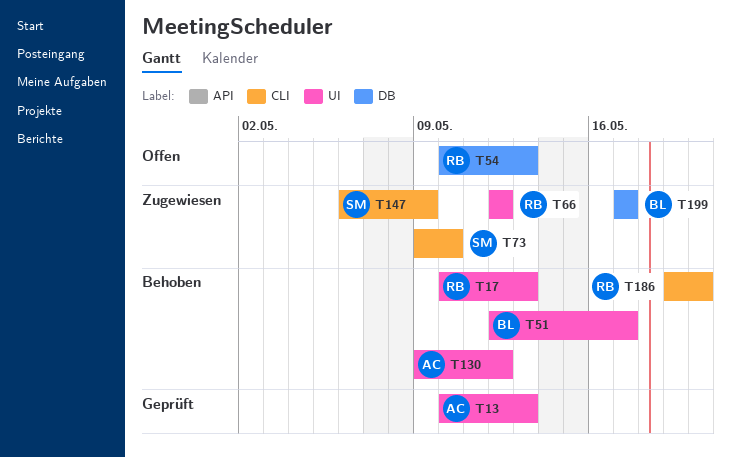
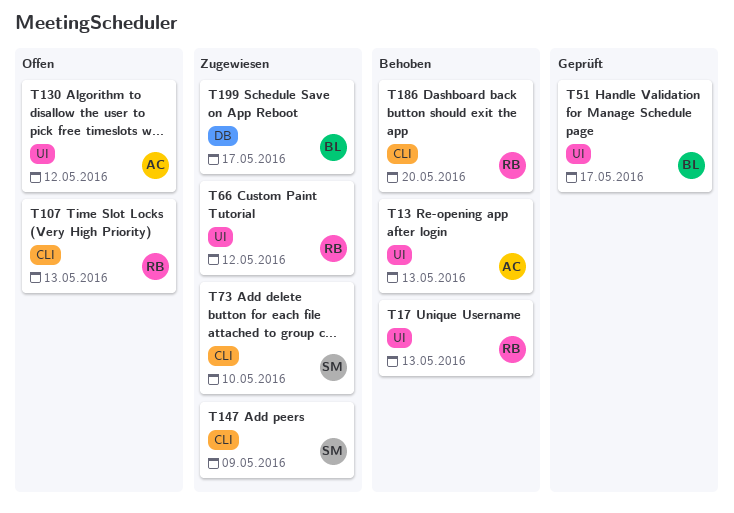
T13, status: Geprüft -> Behoben
T51, status: Behoben -> Geprüft
T54: present -> none
T107: none -> present
T130, status: Behoben -> Offen

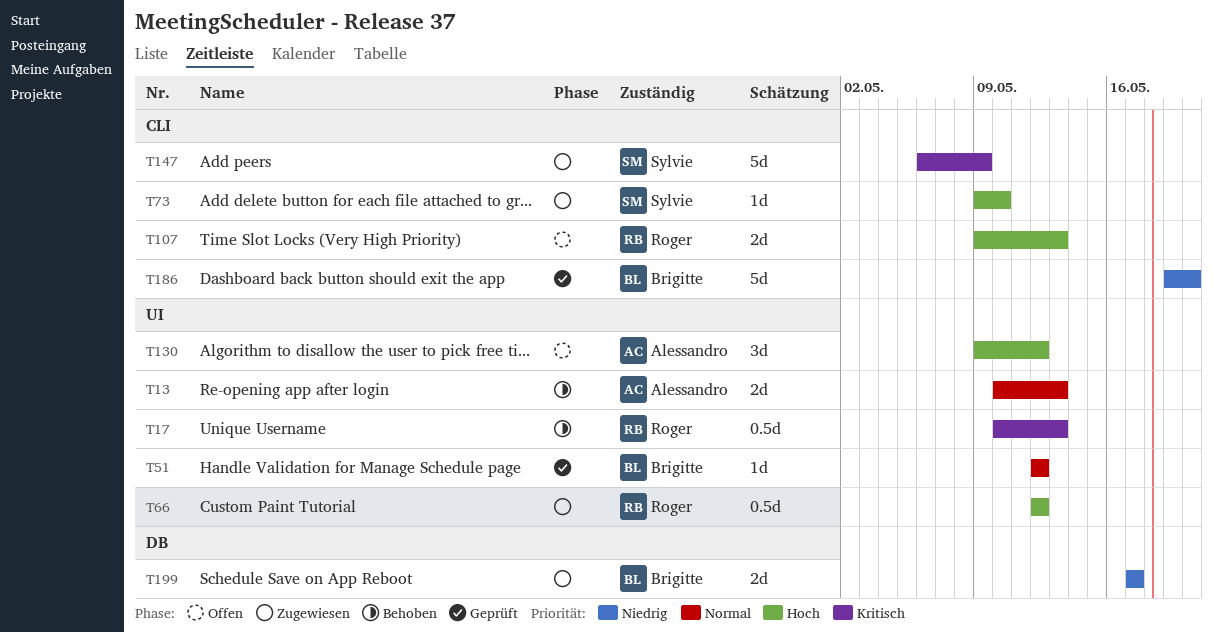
T51, due: May 17 -> May 12
T186, status: Behoben -> Geprüft
T186, owner: Roger -> Brigitte

